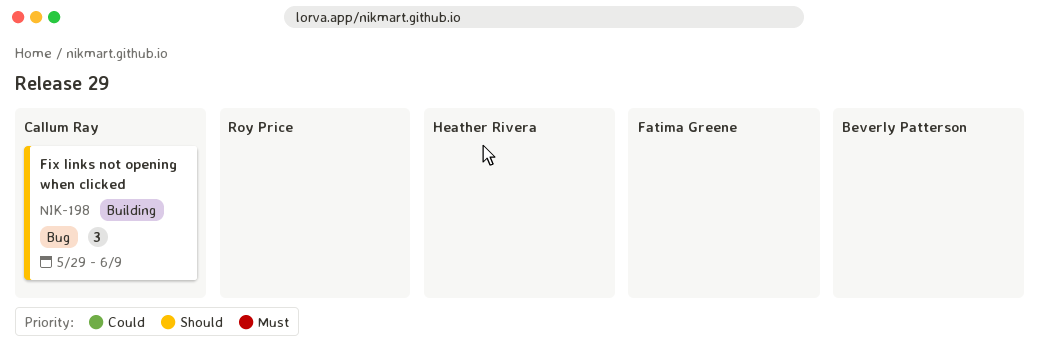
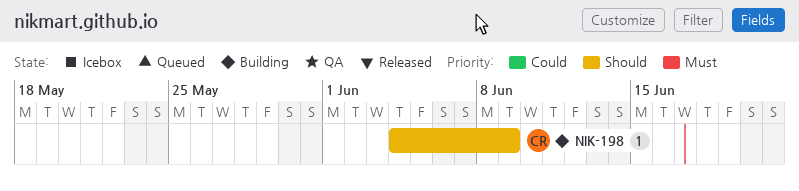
NIK-198, estimate: 3 -> 1
NIK-198, start: May 29 -> Jun 4

